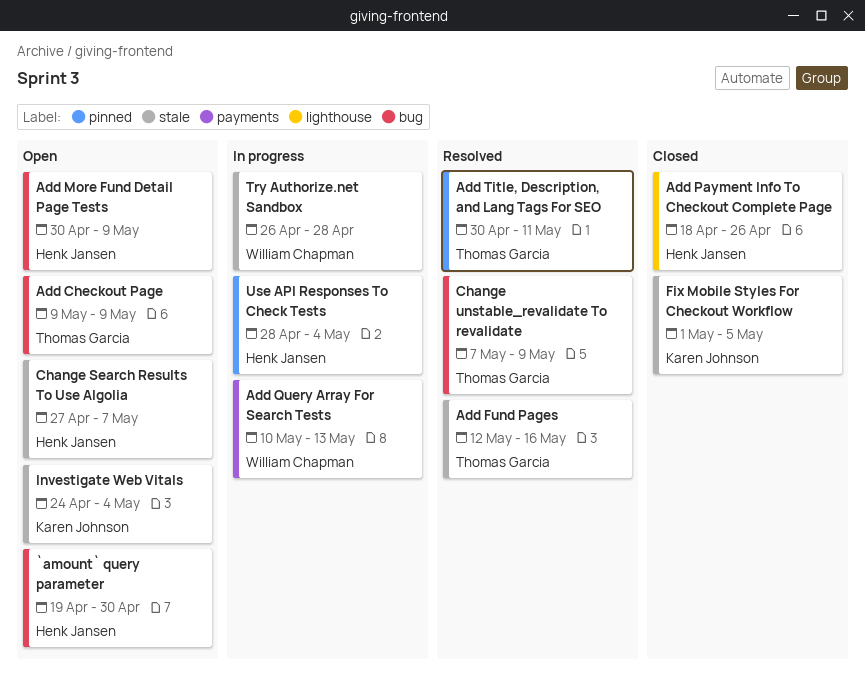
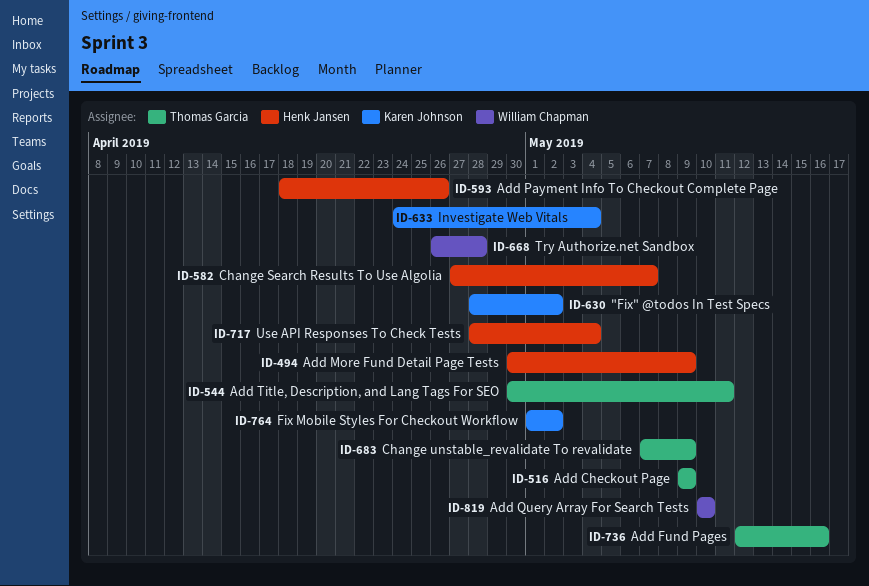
"Fix" @todos In Test Specs: none -> present
`amount` query parameter: present -> none
Add Query Array For Search Tests, due: May 13 -> May 10
Fix Mobile Styles For Checkout Workflow, due: May 5 -> May 2

